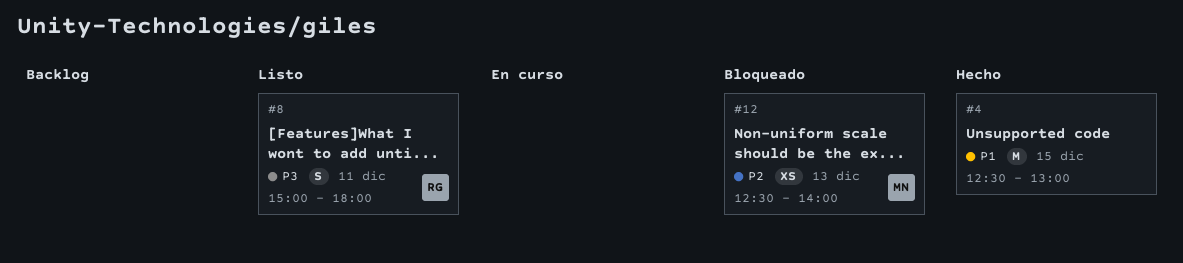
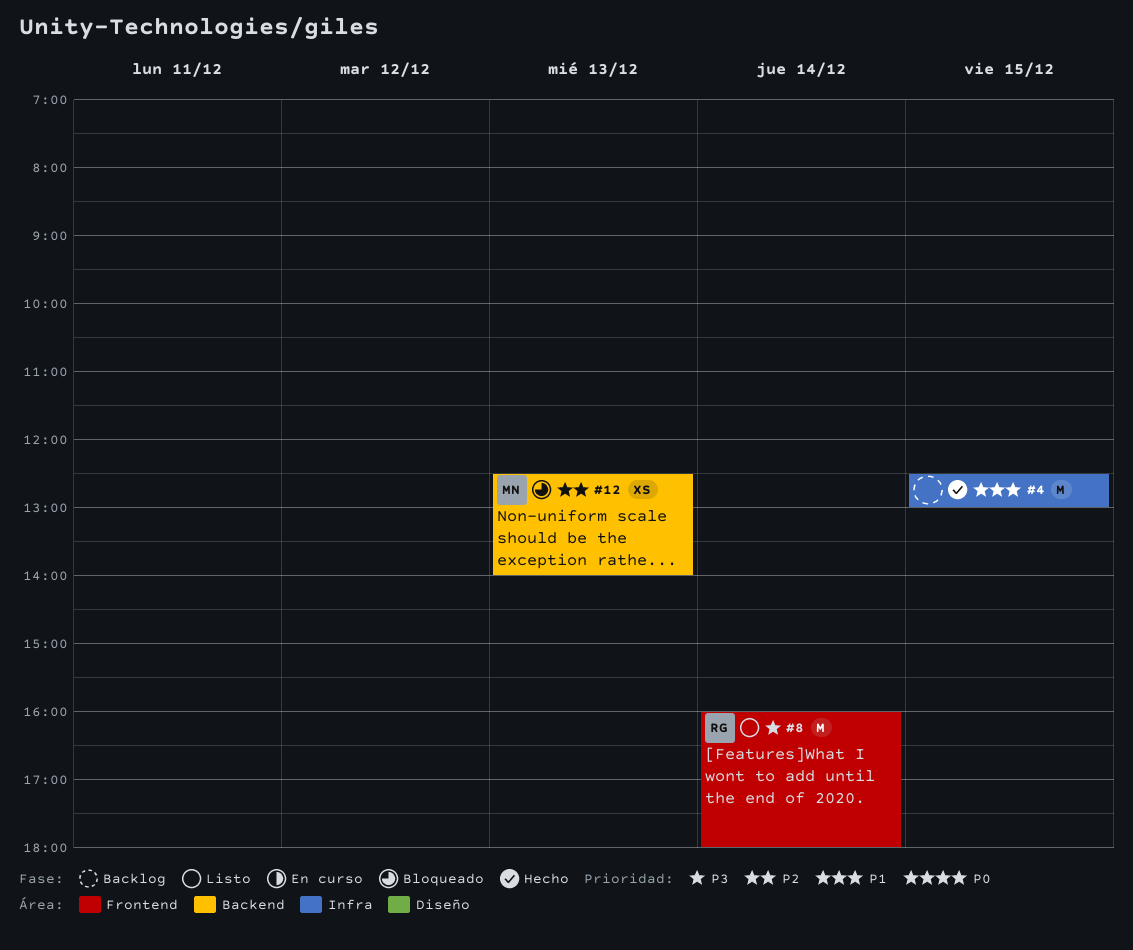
#8, estimate: S -> M
#8, day: Dec 11 -> Dec 14
#8, begins: 15:00 -> 16:00

